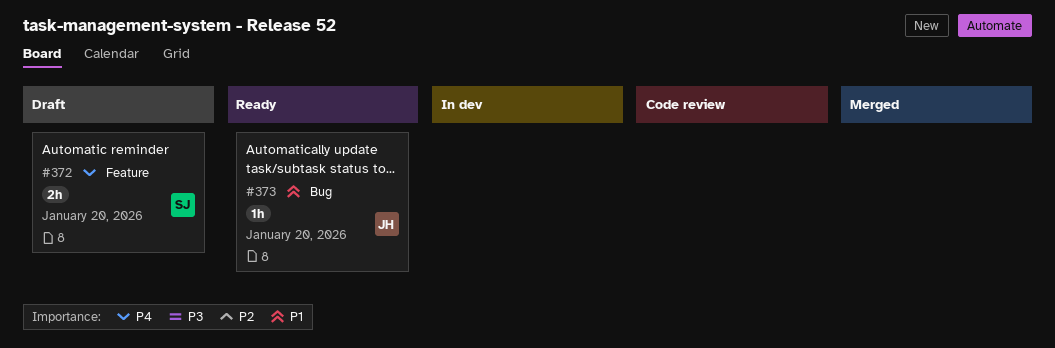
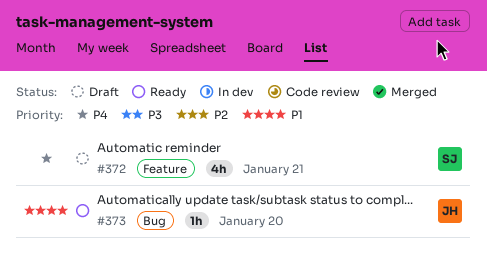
#372, estimate: 2h -> 4h
#372, due: Jan 20 -> Jan 21

